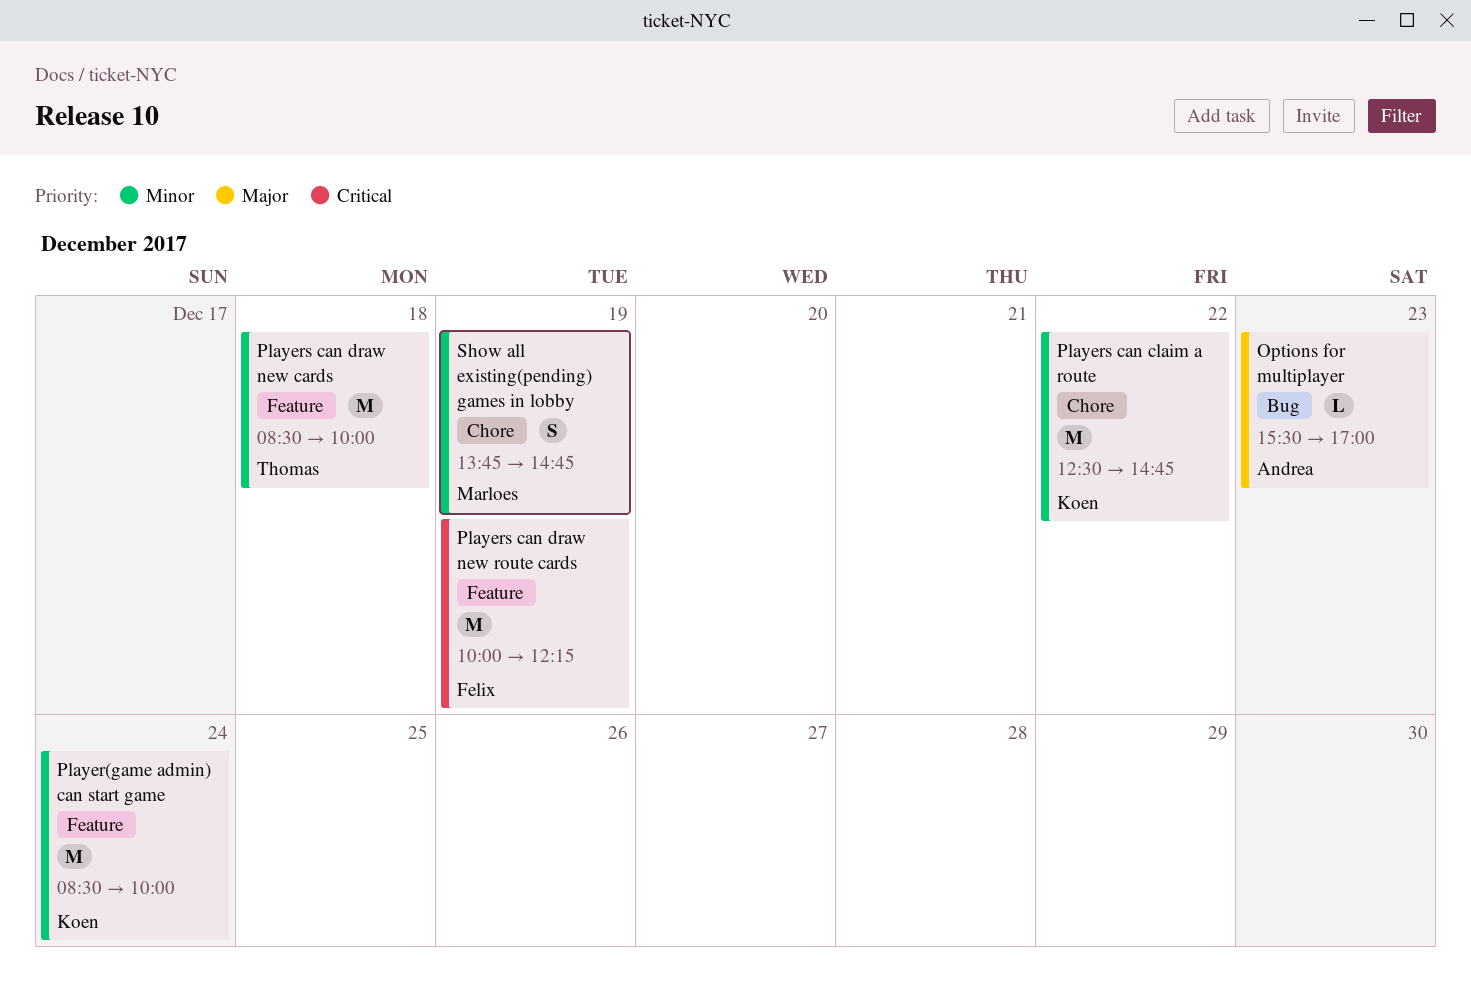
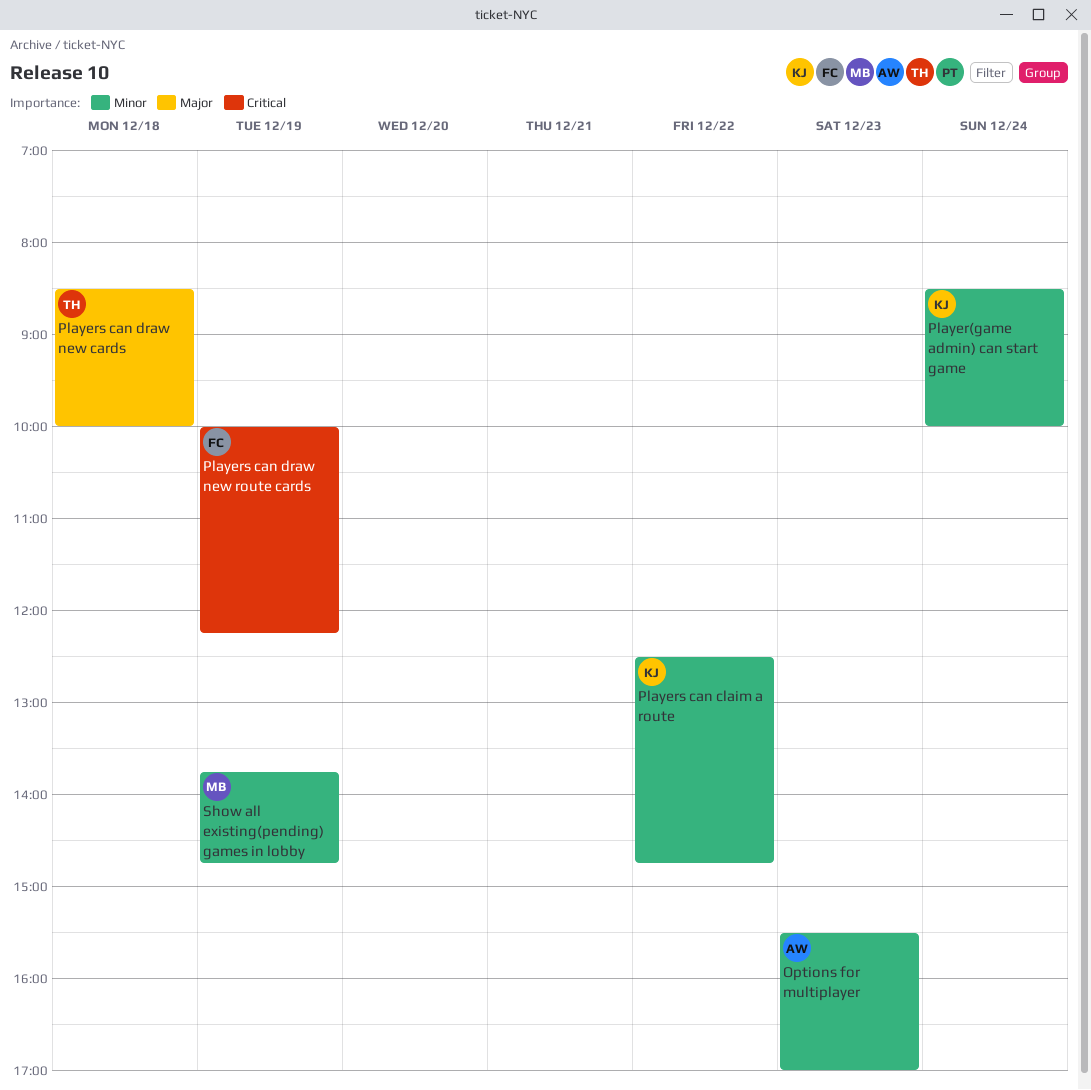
Options for multiplayer, priority: Major -> Minor
Players can draw new cards, priority: Minor -> Major

